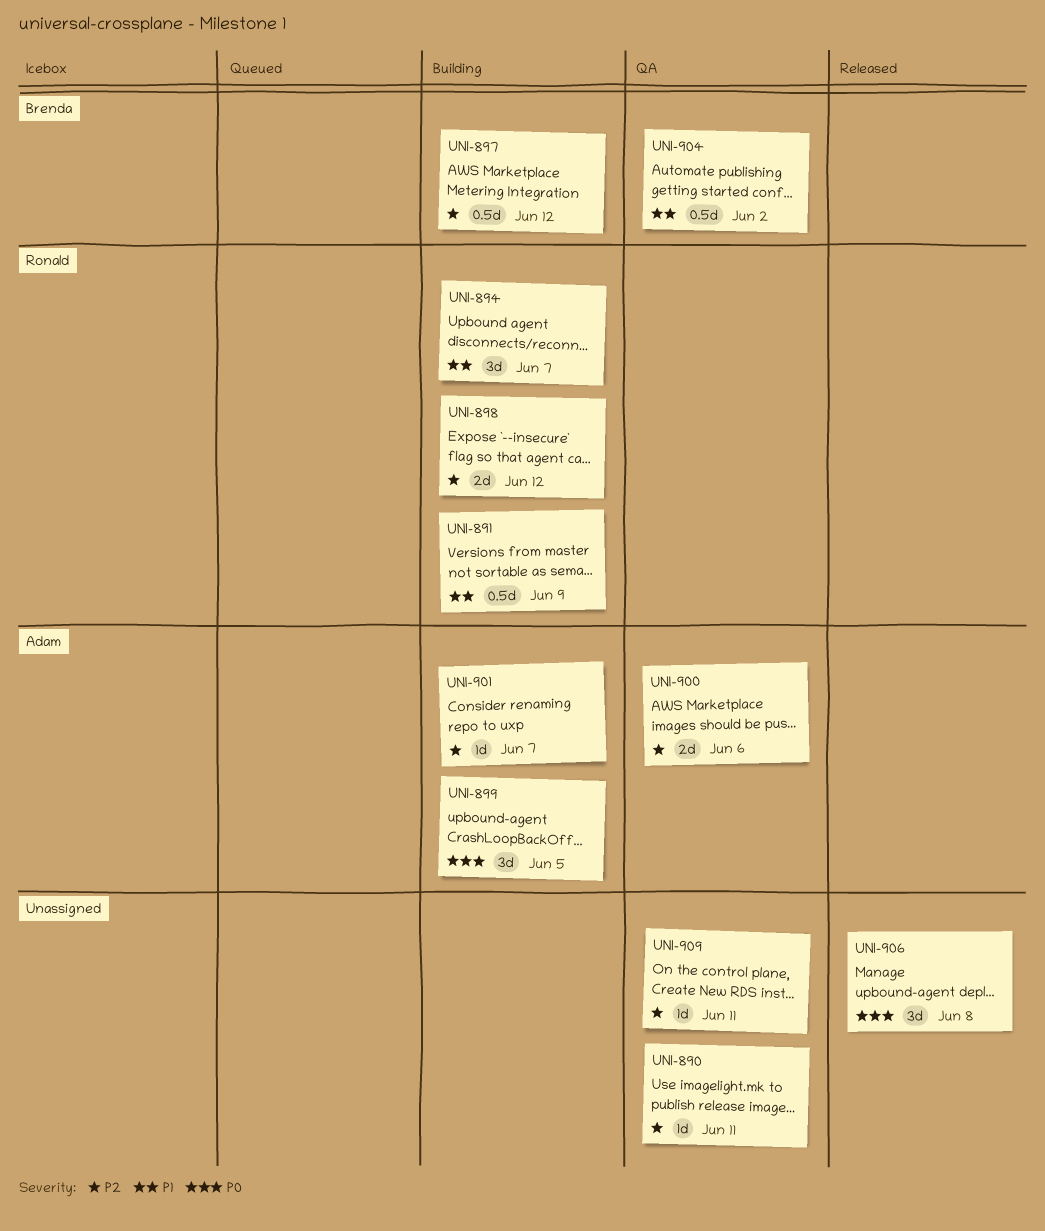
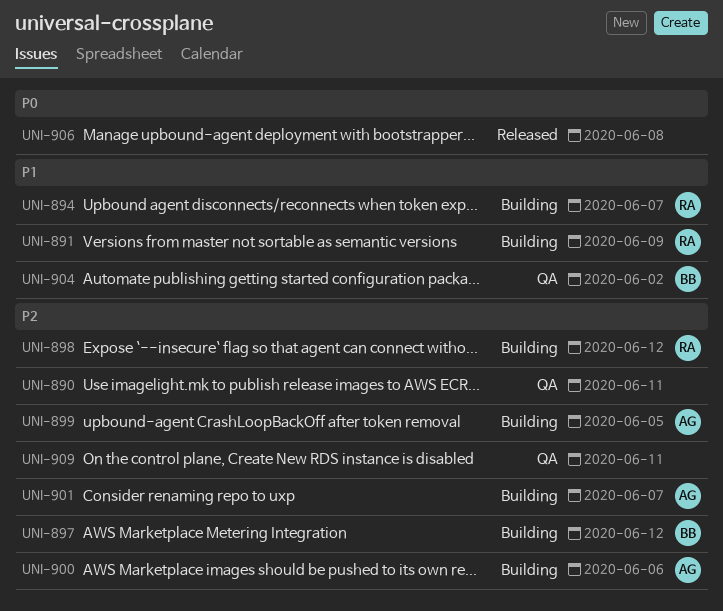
UNI-899, priority: P0 -> P2
UNI-900, status: QA -> Building

